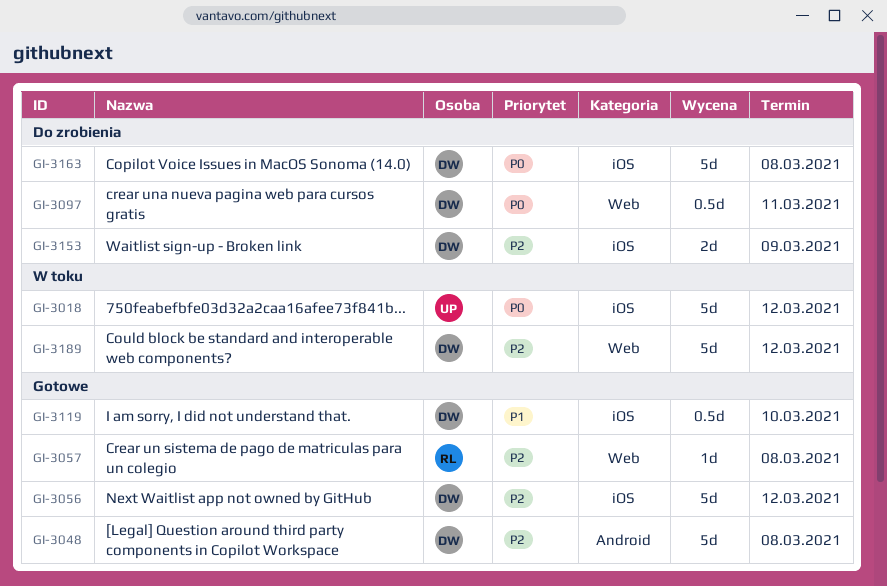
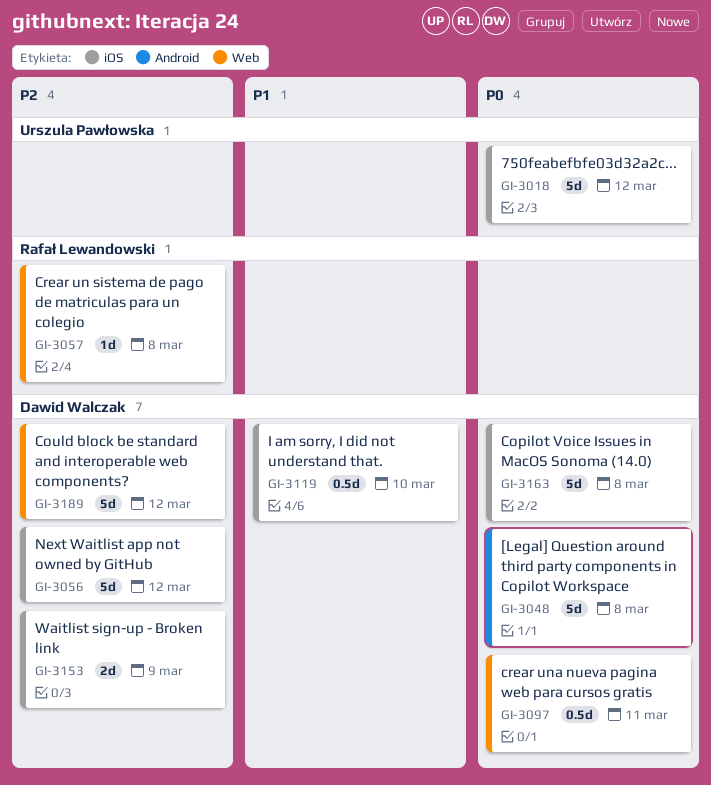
GI-3048, priority: P2 -> P0

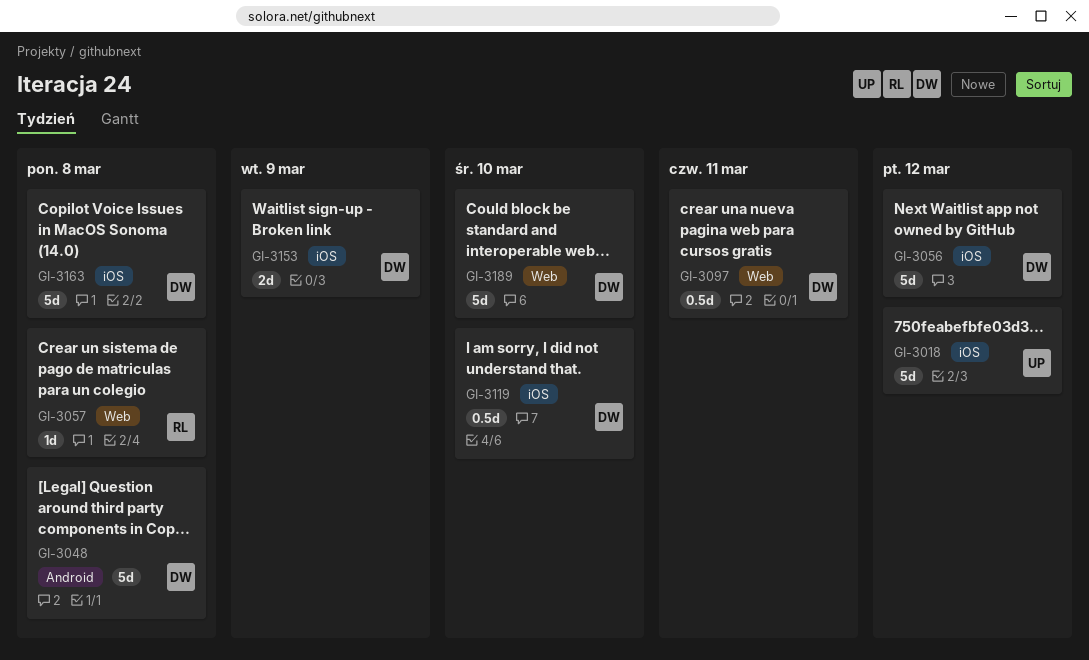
GI-3189, due: Mar 12 -> Mar 10

